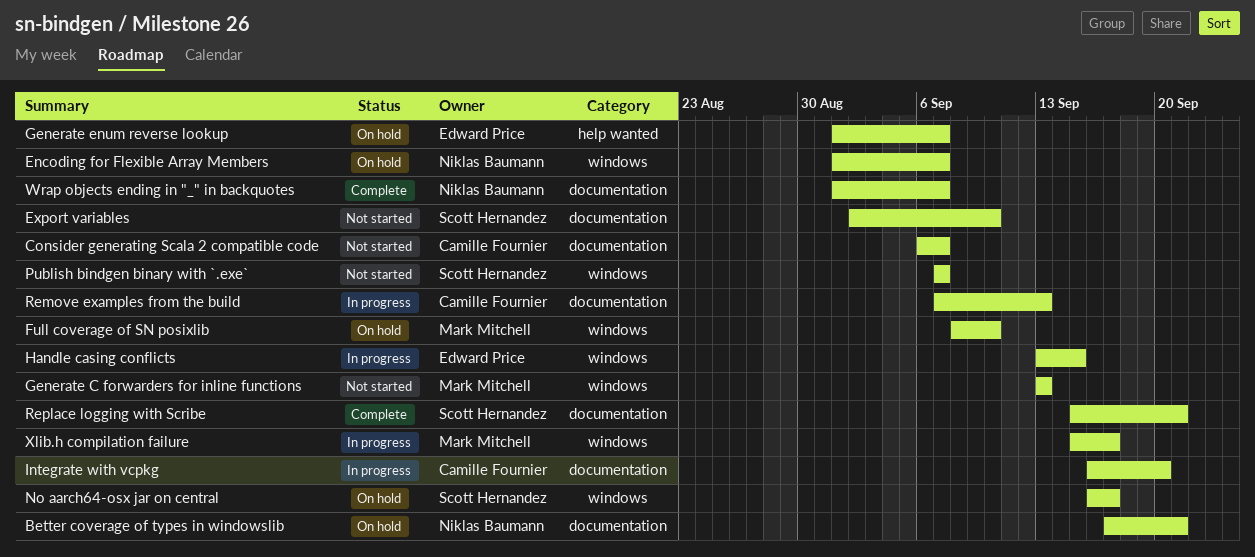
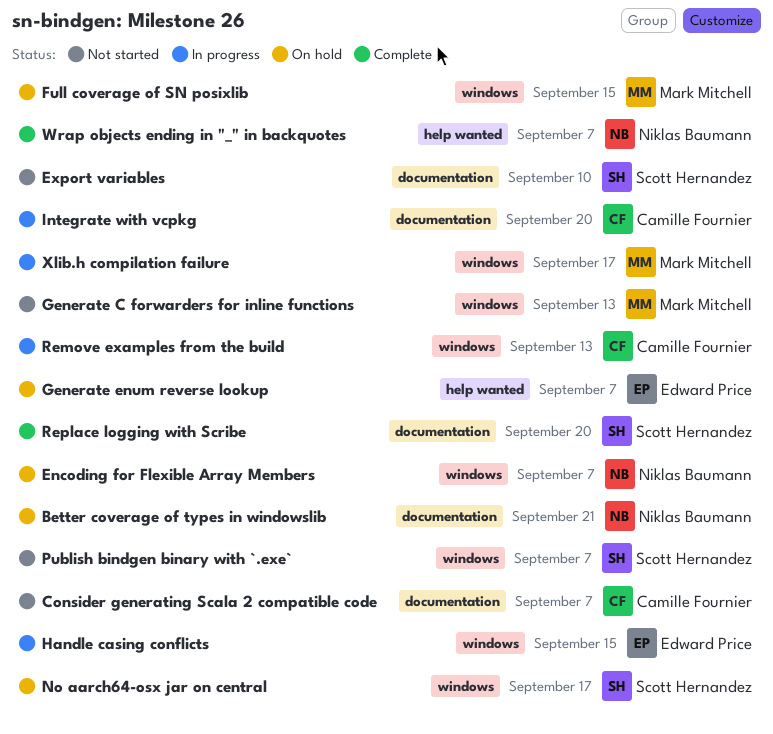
Full coverage of SN posixlib, due: Sep 10 -> Sep 15
Remove examples from the build, label: documentation -> windows
Replace logging with Scribe, due: Sep 21 -> Sep 20
Wrap objects ending in "_" in backquotes, label: documentation -> help wanted

